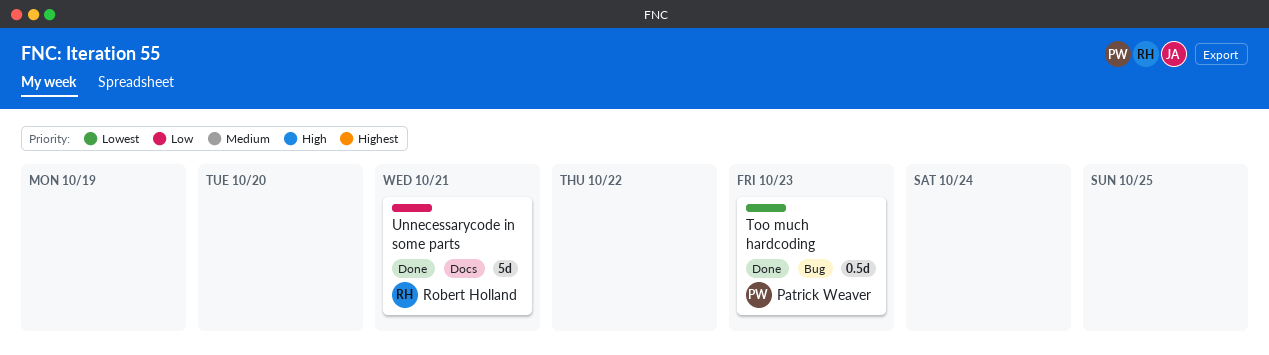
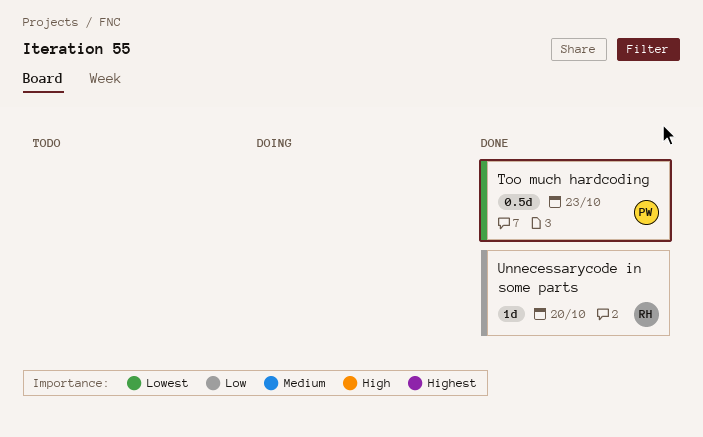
Unnecessarycode in some parts, estimate: 5d -> 1d
Unnecessarycode in some parts, due: Oct 21 -> Oct 20

